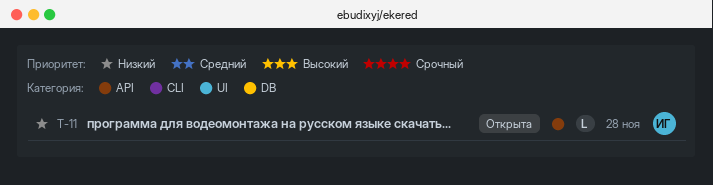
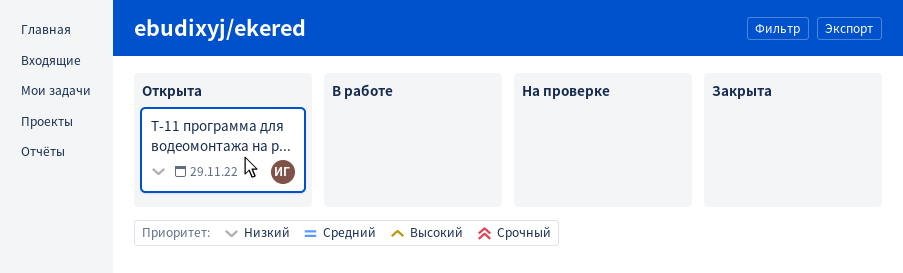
T-11, due: Nov 28 -> Nov 29

